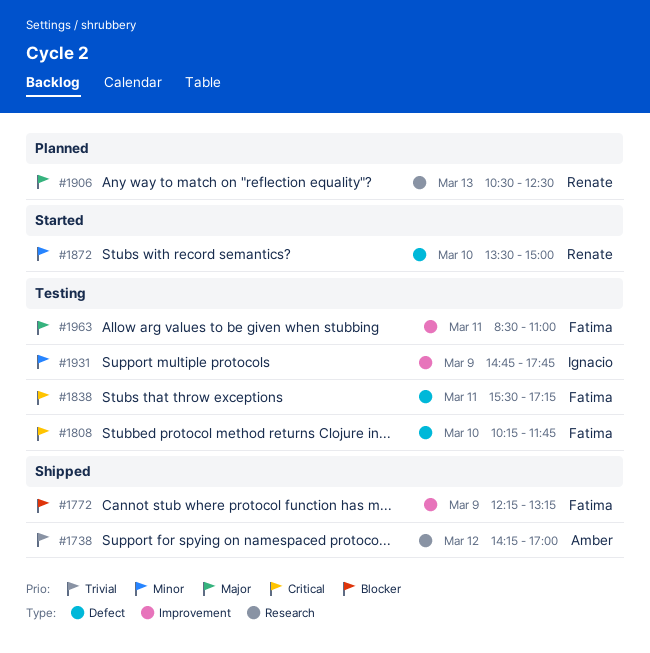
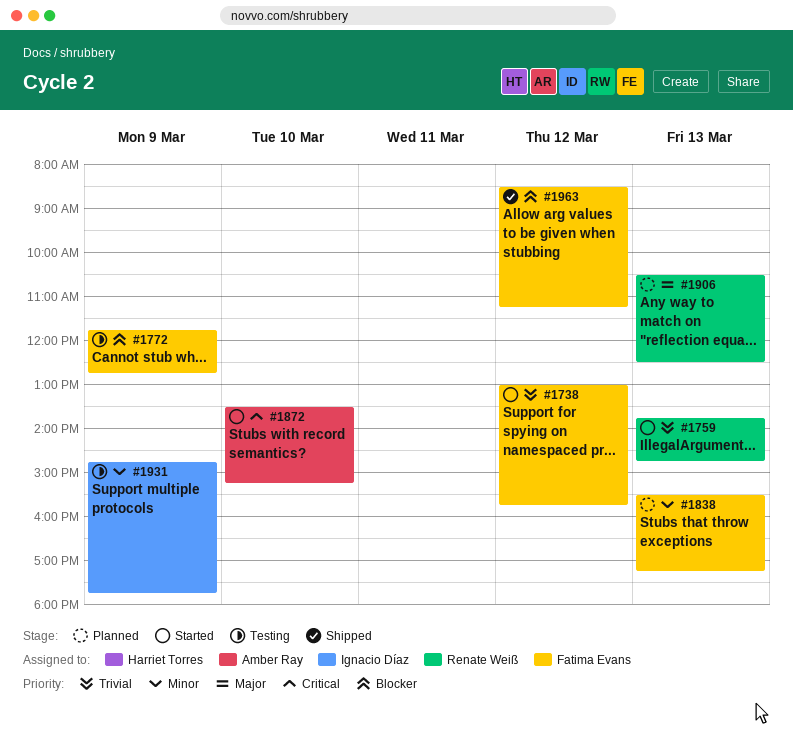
#1738, status: Shipped -> Started
#1738, owner: Amber Ray -> Fatima Evans
#1738, begins: 14:15 -> 13:00
#1738, ends: 17:00 -> 15:45
#1759: none -> present
#1772, status: Shipped -> Testing
#1772, begins: 12:15 -> 11:45
#1772, ends: 13:15 -> 12:45
#1808: present -> none
#1838, status: Testing -> Planned
#1838, priority: Critical -> Minor
#1838, day: Mar 11 -> Mar 13
#1872, owner: Renate Weiß -> Amber Ray
#1872, priority: Minor -> Critical
#1872, ends: 15:00 -> 15:15
#1963, status: Testing -> Shipped
#1963, priority: Major -> Blocker
#1963, day: Mar 11 -> Mar 12
#1963, ends: 11:00 -> 11:15

